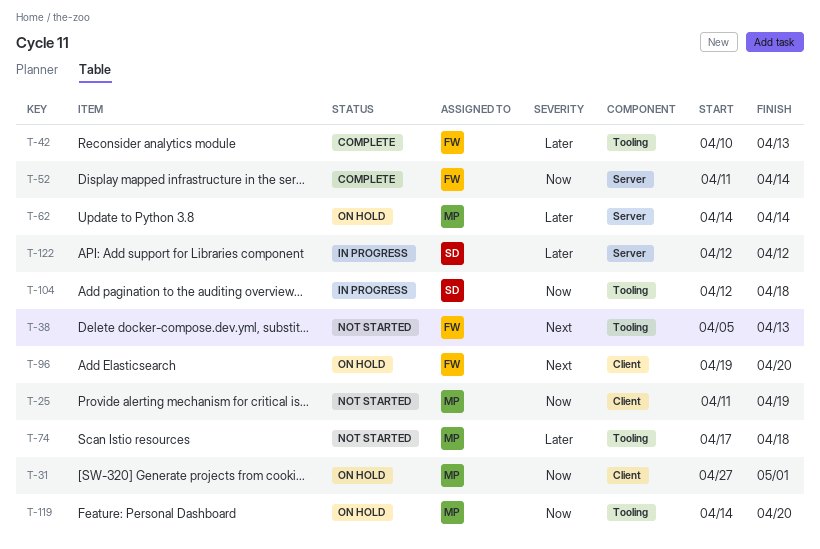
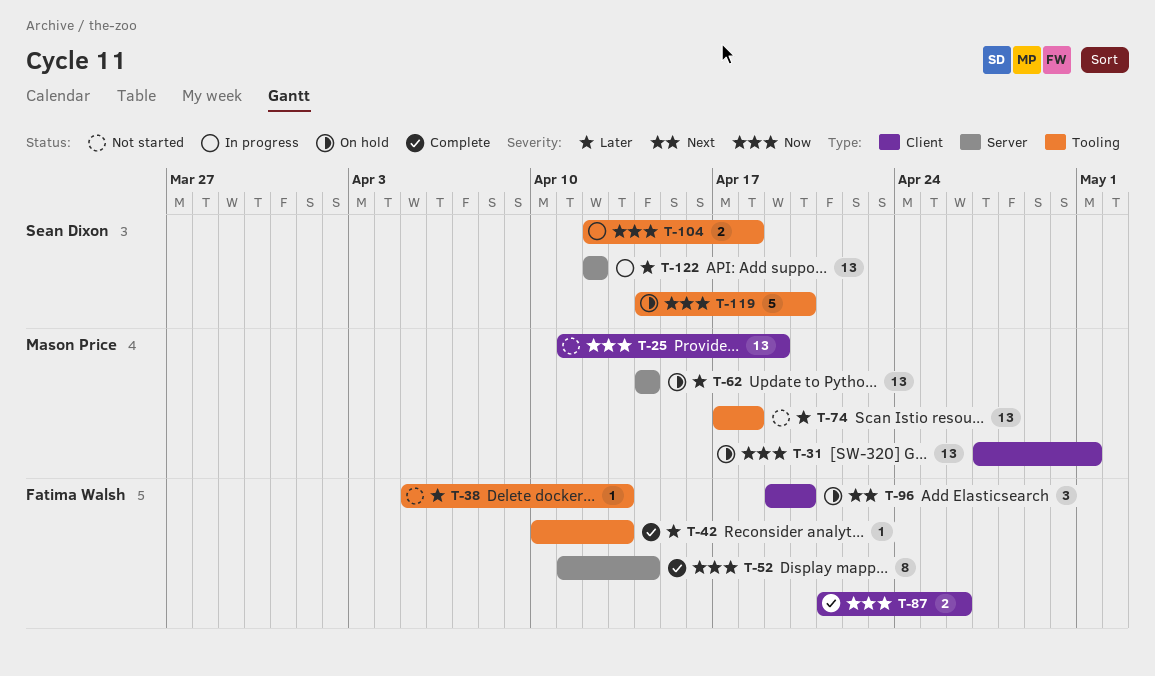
T-38, priority: Next -> Later
T-87: none -> present
T-119, owner: Mason Price -> Sean Dixon

